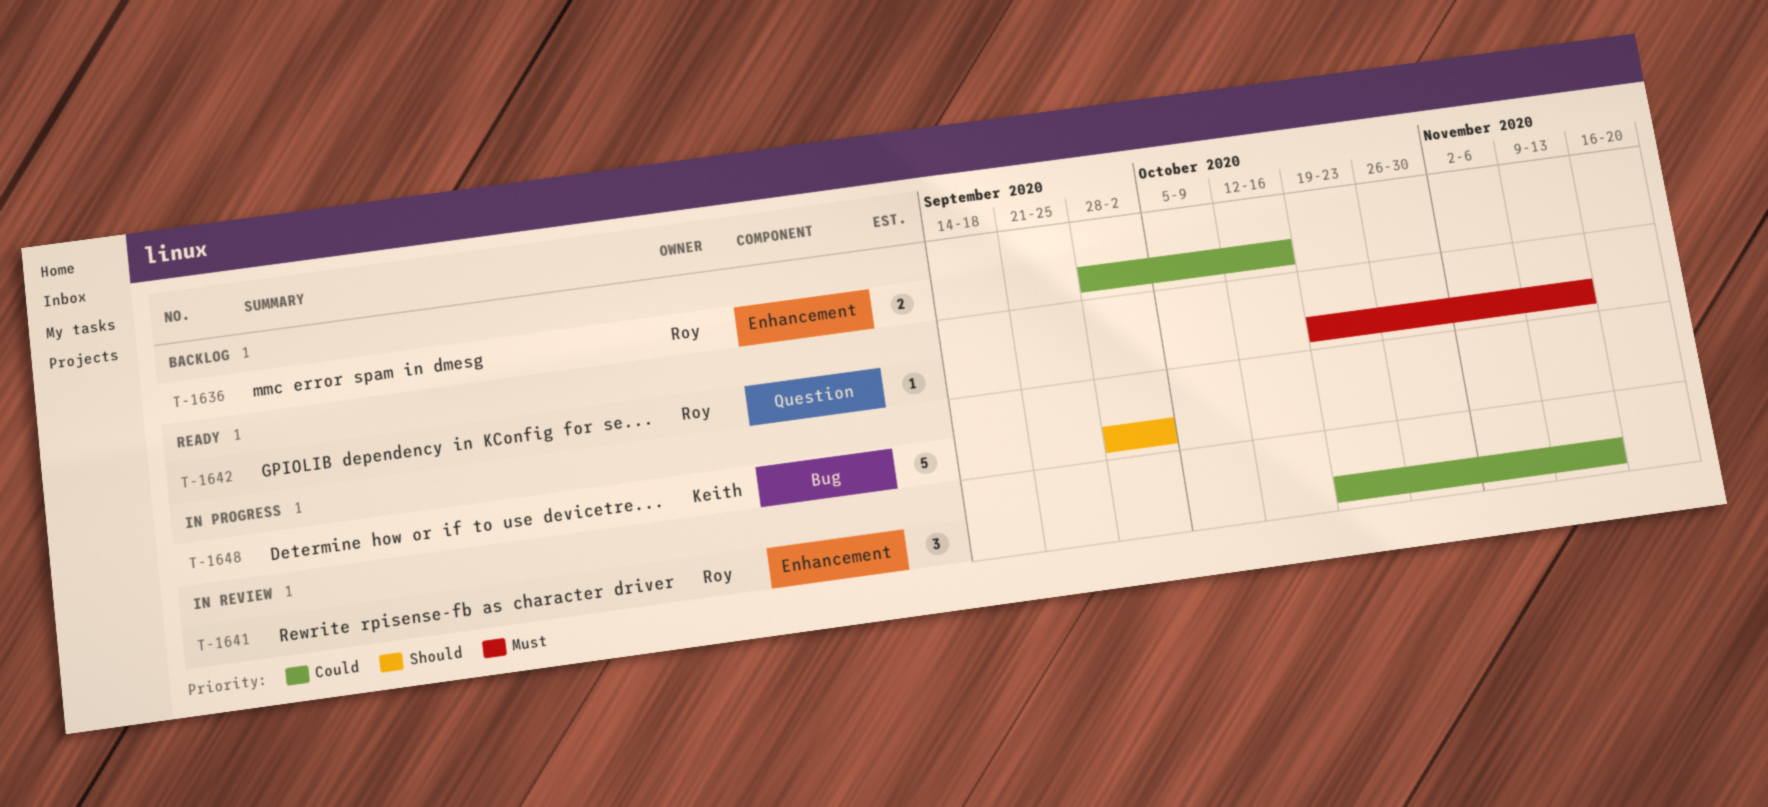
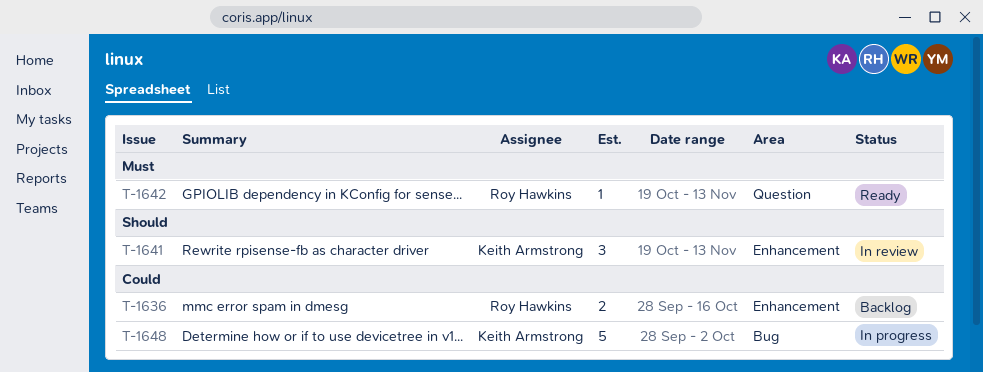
T-1641, owner: Roy Hawkins -> Keith Armstrong
T-1641, priority: Could -> Should
T-1648, priority: Should -> Could

